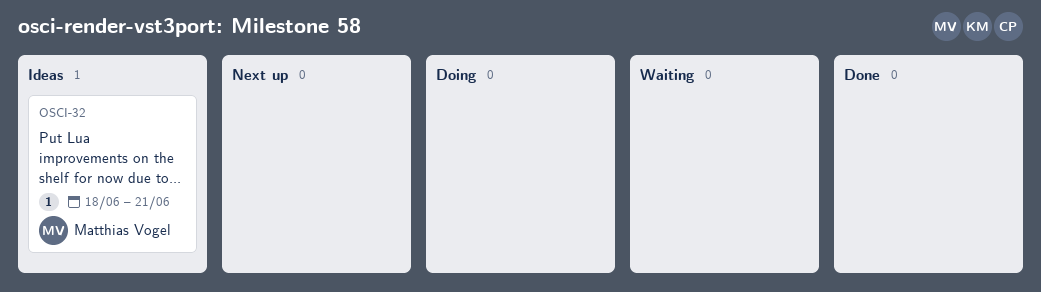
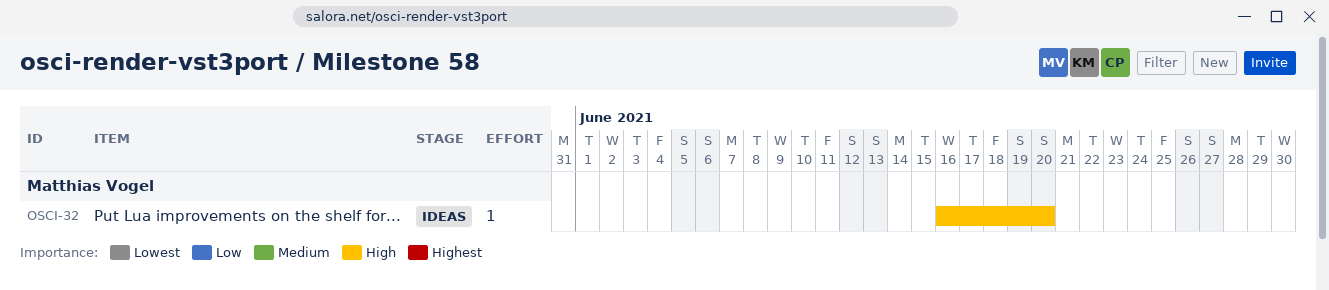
OSCI-32, start: Jun 18 -> Jun 16
OSCI-32, due: Jun 21 -> Jun 20

